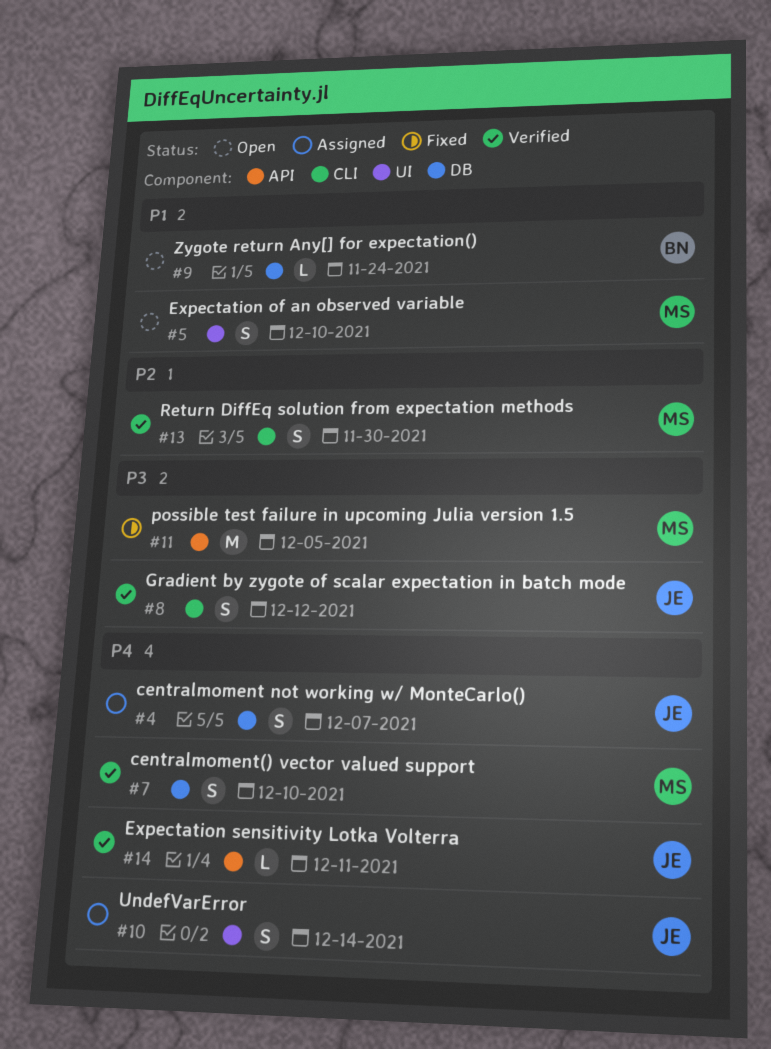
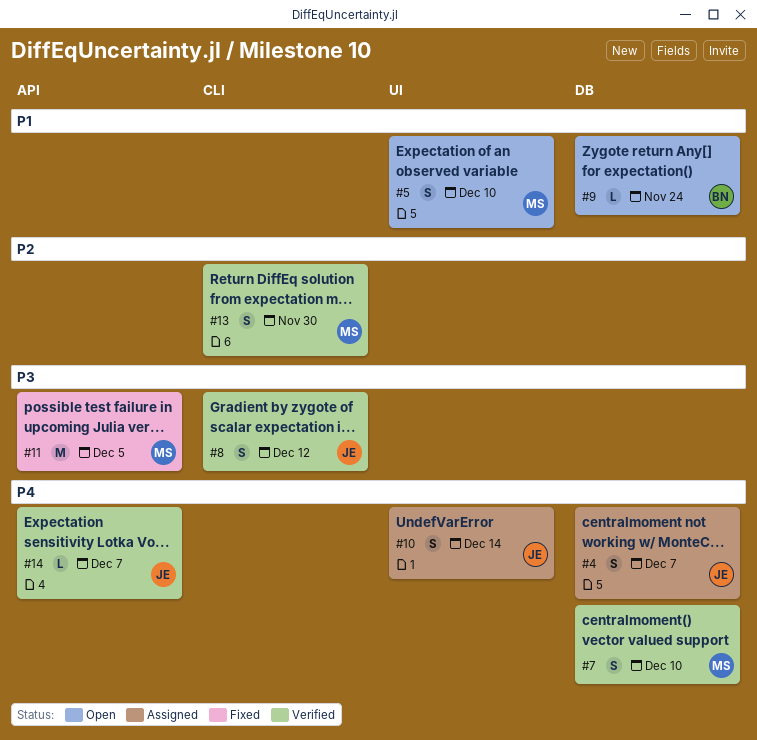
#14, due: Dec 11 -> Dec 7

